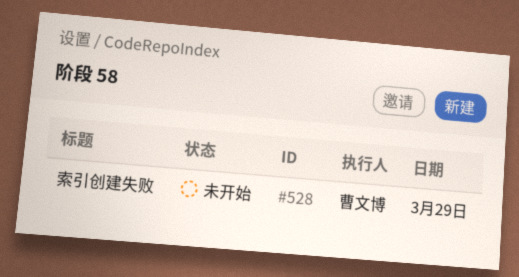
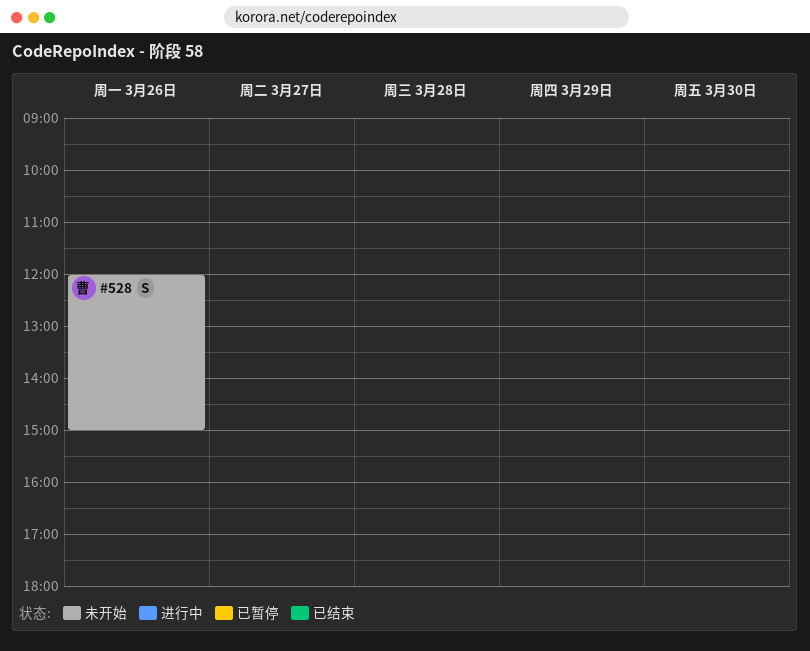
#528, day: Mar 29 -> Mar 26

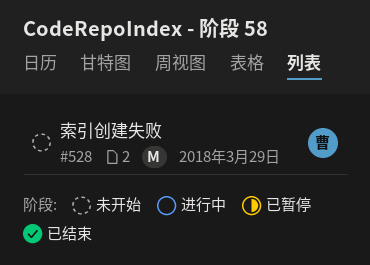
#528, estimate: S -> M
#528, day: Mar 26 -> Mar 29

